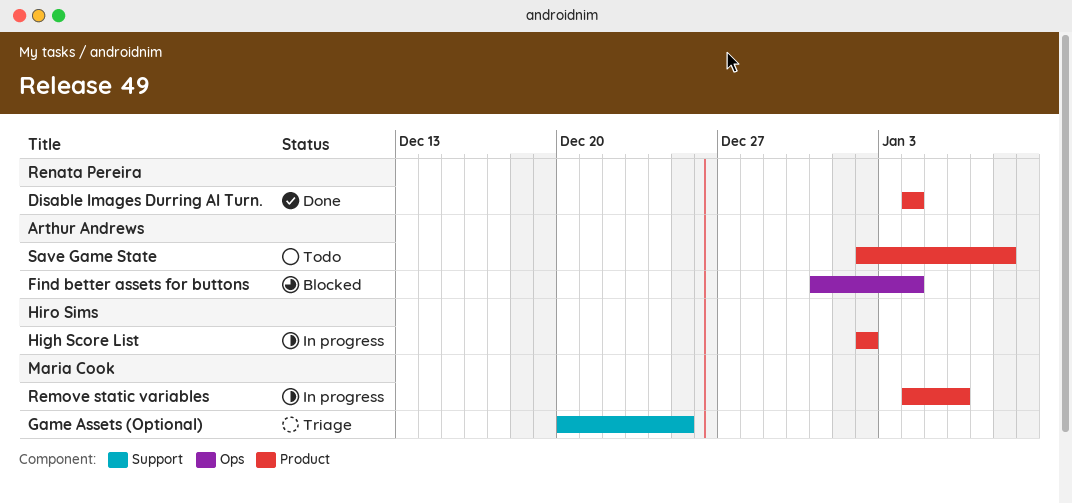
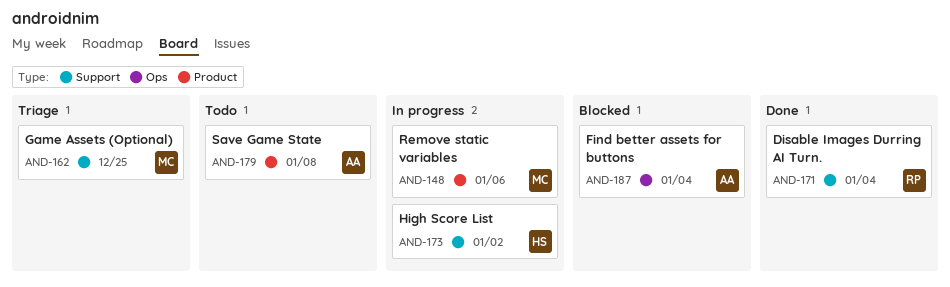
Disable Images Durring AI Turn., label: Product -> Support
High Score List, label: Product -> Support

